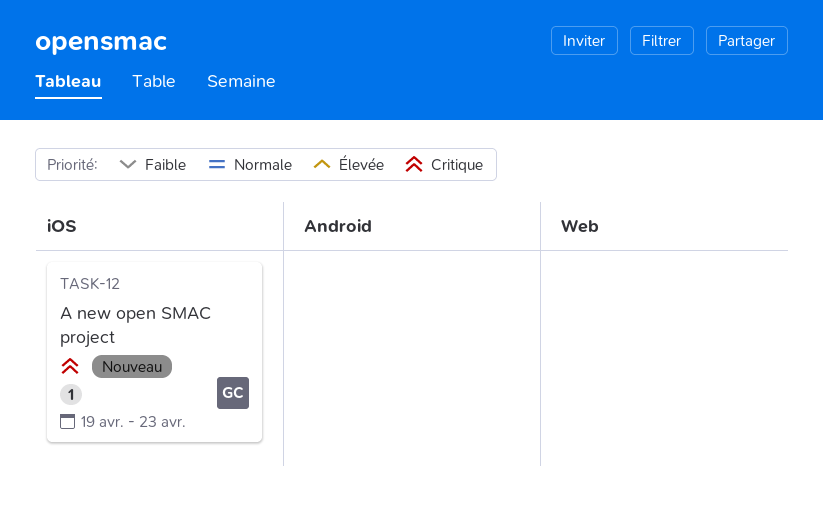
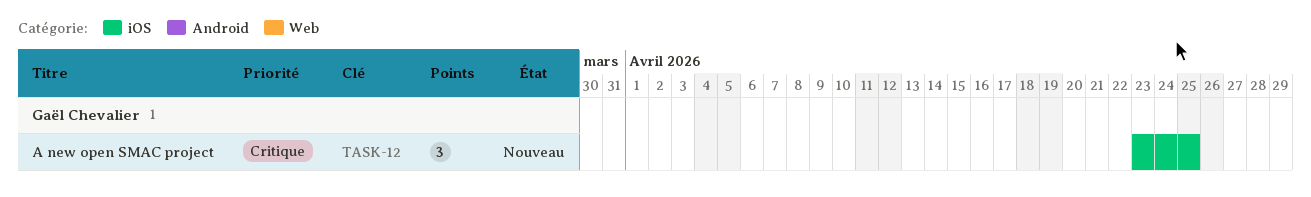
TASK-12, estimate: 1 -> 3
TASK-12, start: Apr 19 -> Apr 23
TASK-12, due: Apr 23 -> Apr 25

